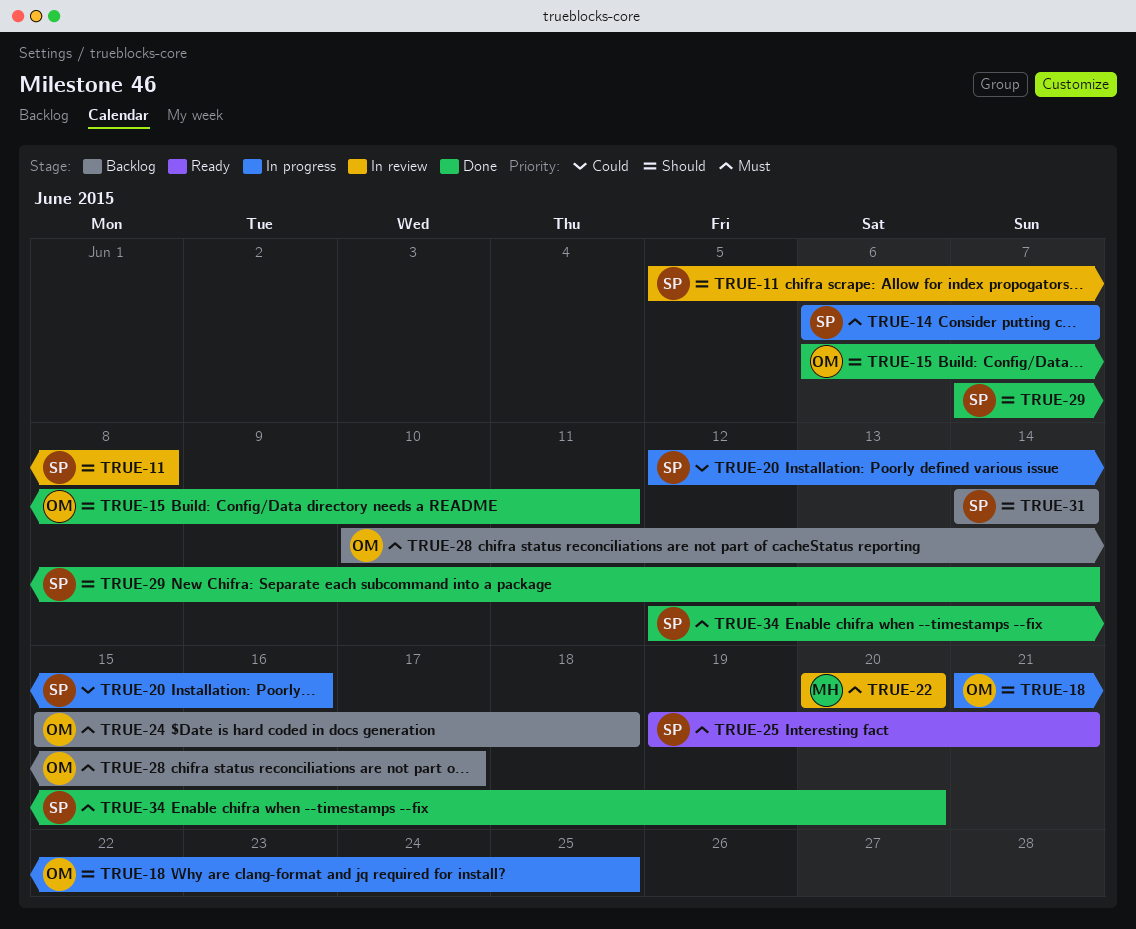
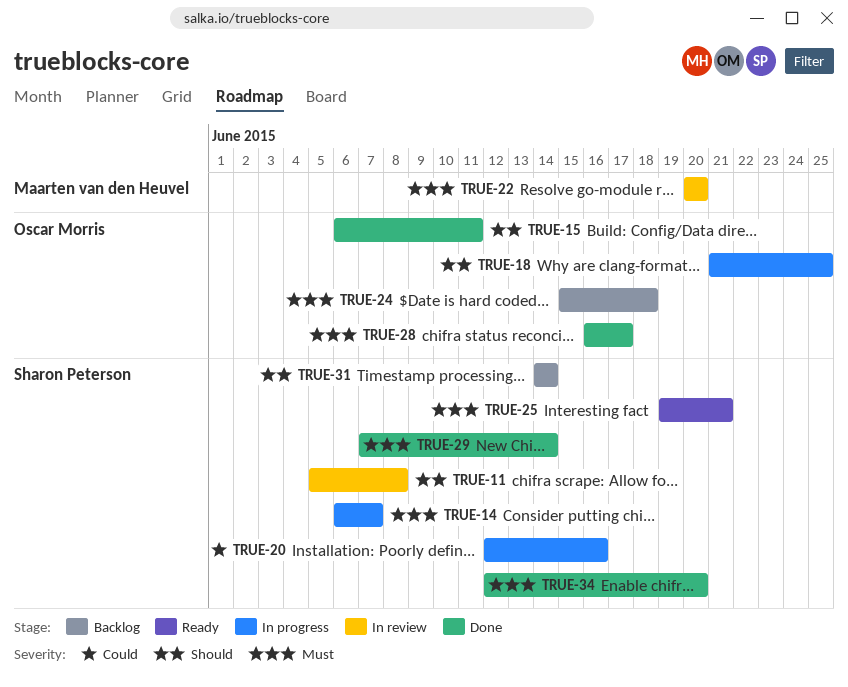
TRUE-28, status: Backlog -> Done
TRUE-28, start: Jun 10 -> Jun 16
TRUE-29, priority: Should -> Must

